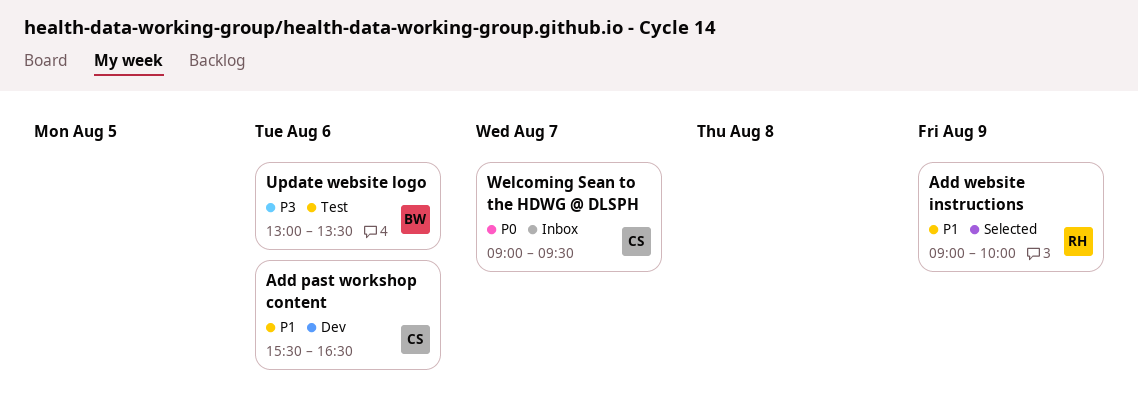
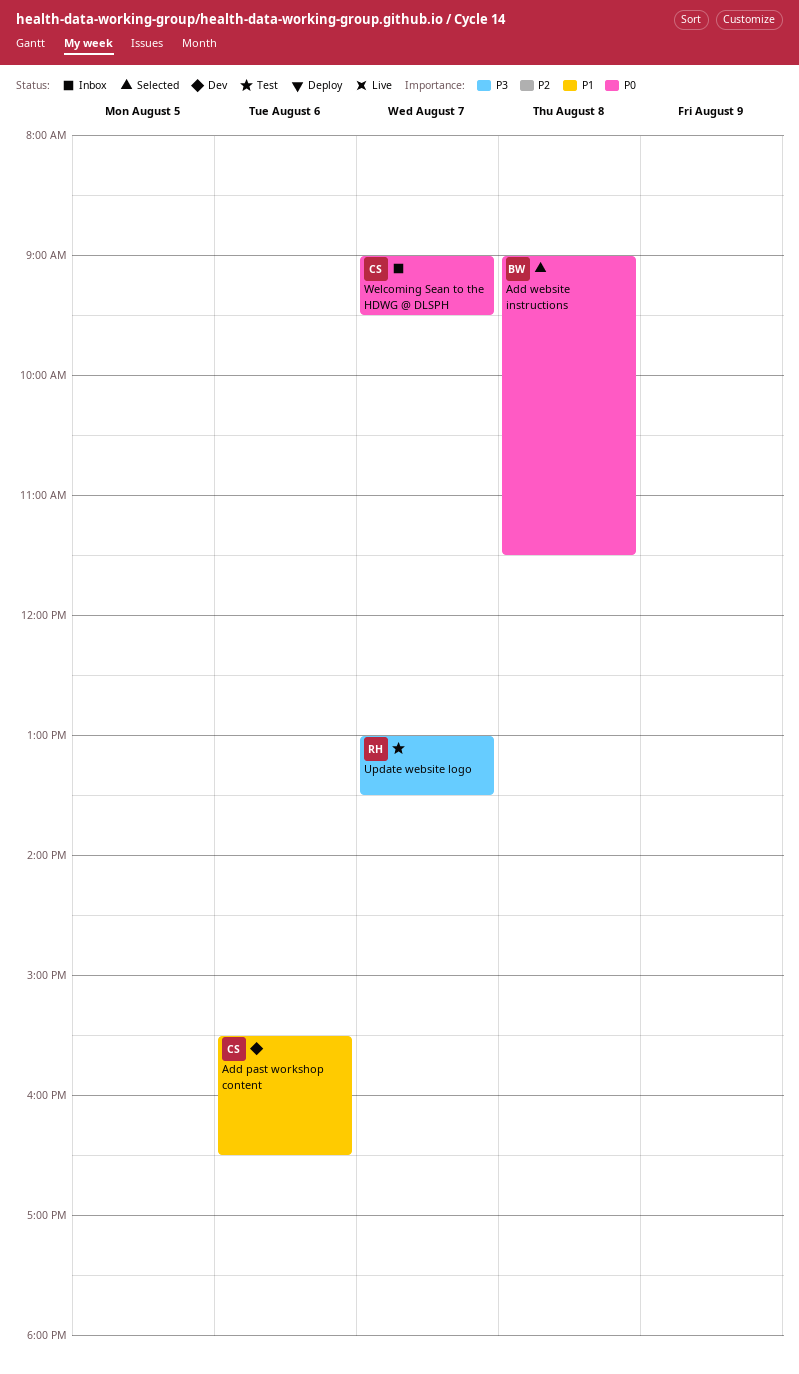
Add website instructions, owner: RH -> BW
Add website instructions, priority: P1 -> P0
Add website instructions, day: Aug 9 -> Aug 8
Add website instructions, ends: 10:00 -> 11:30
Update website logo, owner: BW -> RH
Update website logo, day: Aug 6 -> Aug 7

